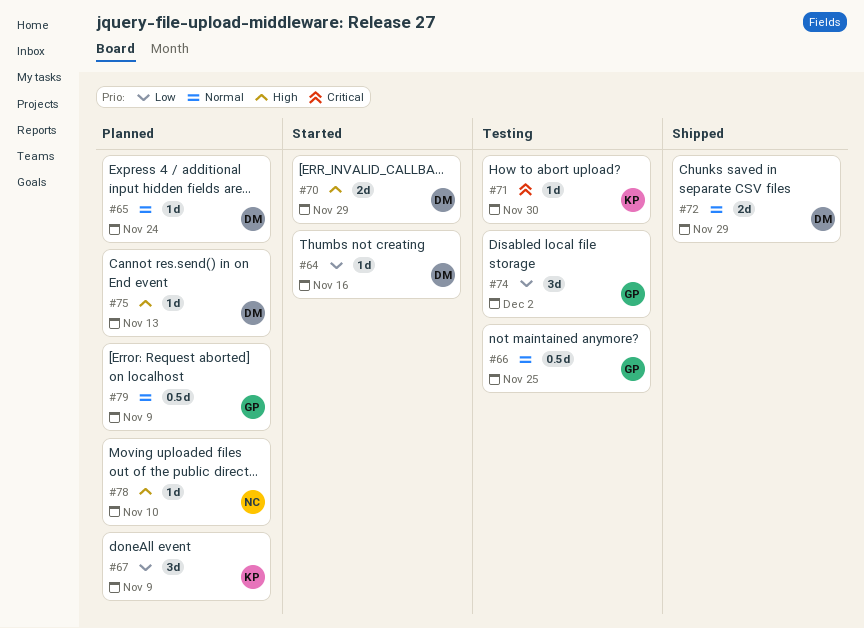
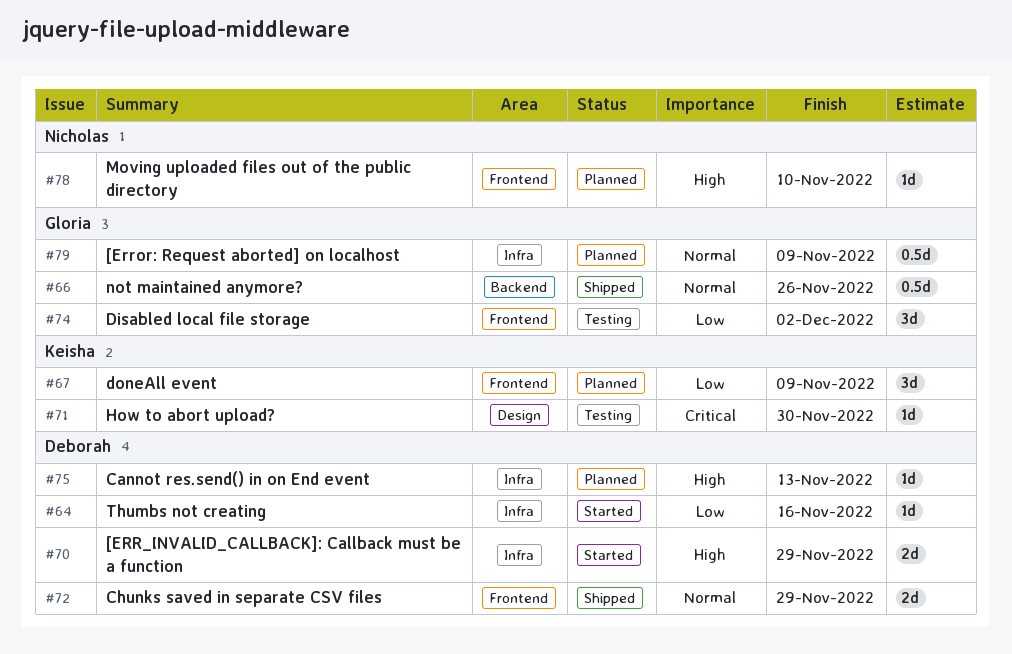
#65: present -> none
#66, status: Testing -> Shipped
#66, due: Nov 25 -> Nov 26

